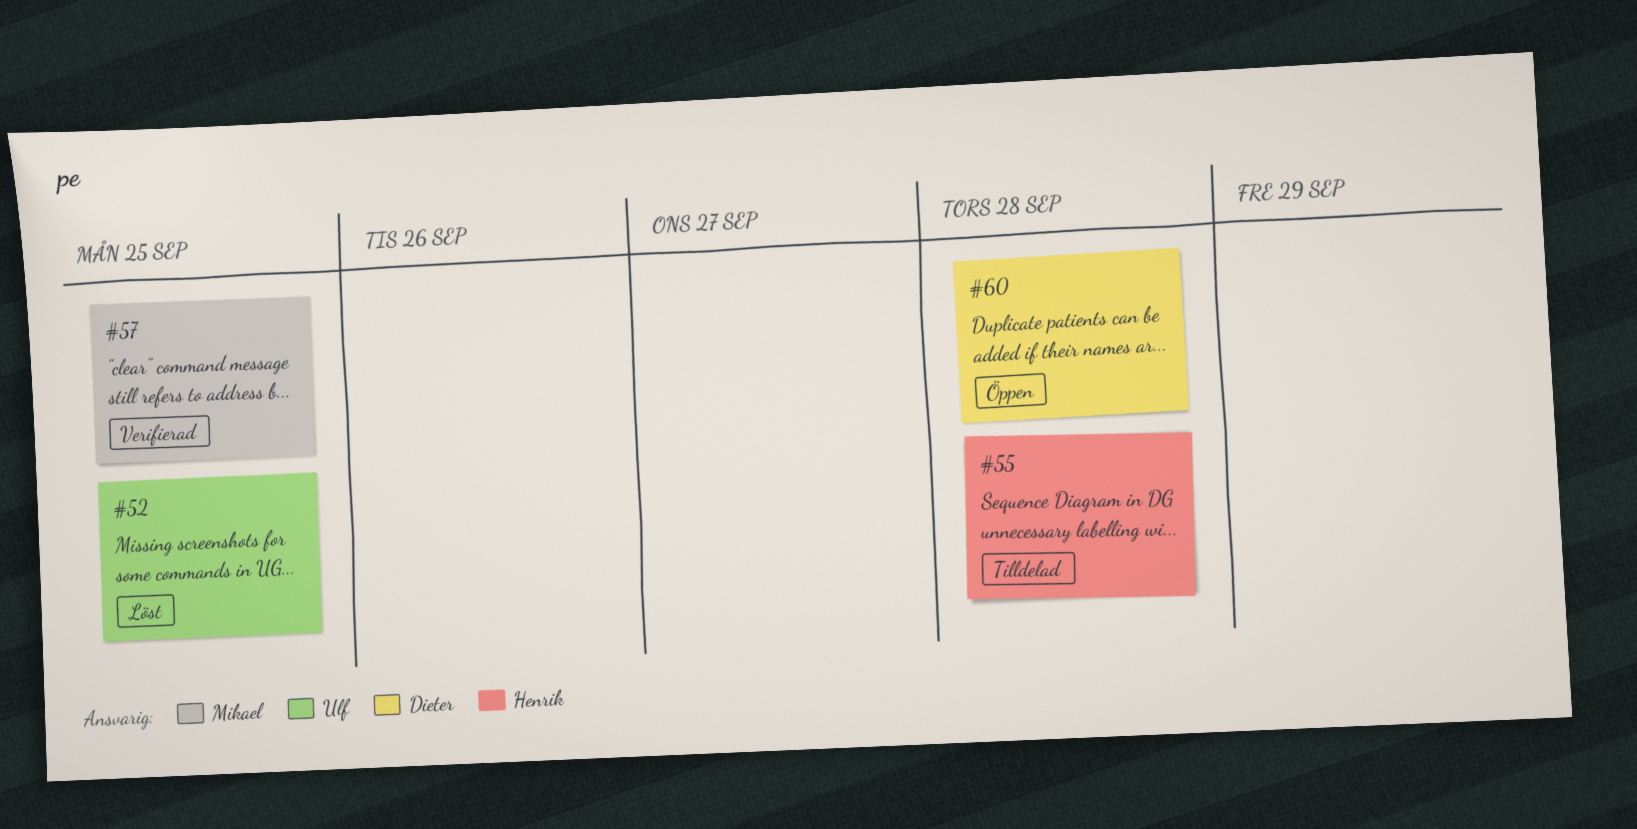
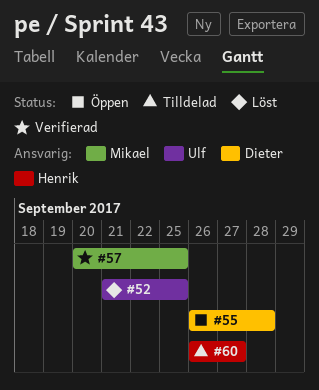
#55, status: Tilldelad -> Öppen
#55, owner: Henrik -> Dieter
#60, status: Öppen -> Tilldelad
#60, owner: Dieter -> Henrik
#60, due: Sep 28 -> Sep 27

